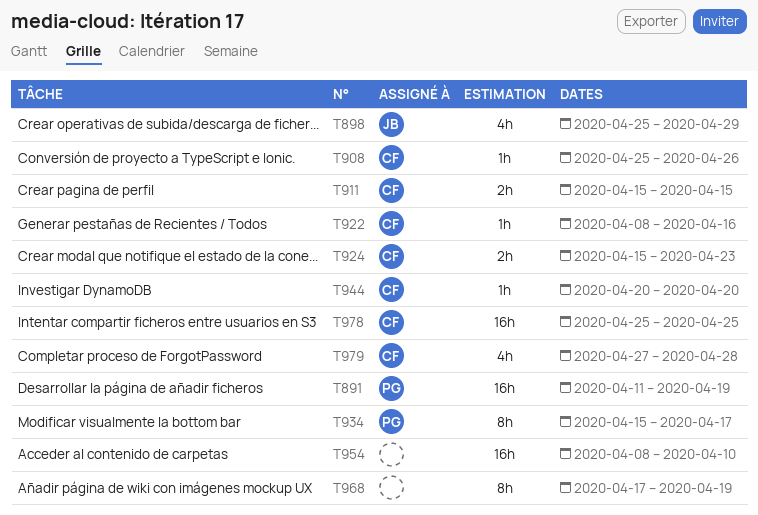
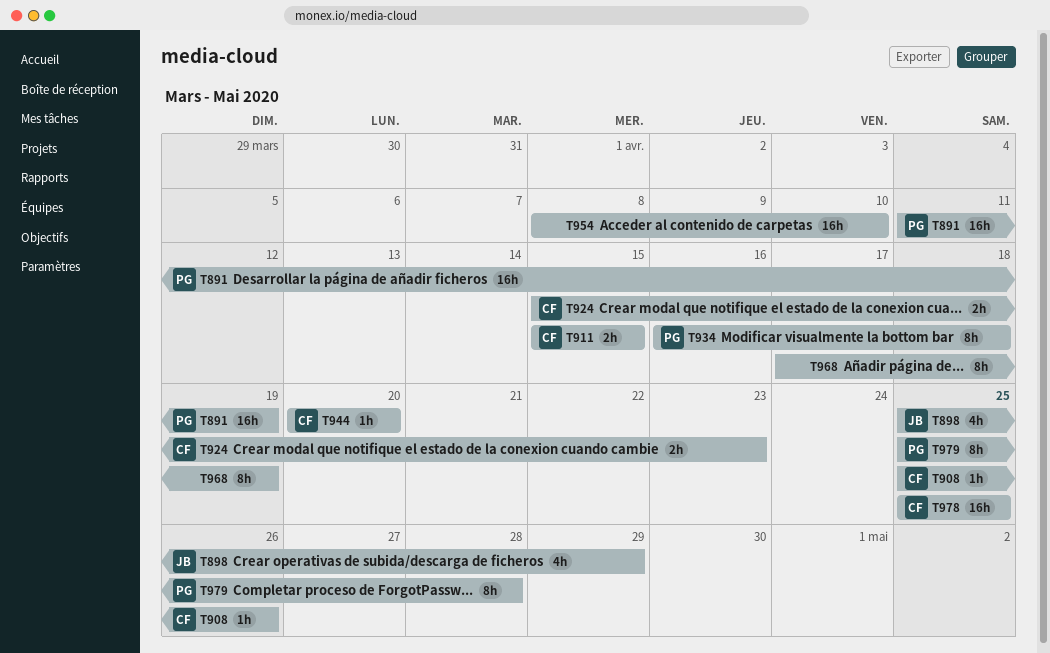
T922: present -> none
T934, start: Apr 15 -> Apr 16
T934, due: Apr 17 -> Apr 18
T979, owner: CF -> PG
T979, estimate: 4h -> 8h
T979, start: Apr 27 -> Apr 25

